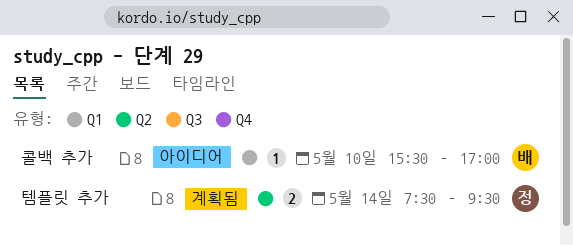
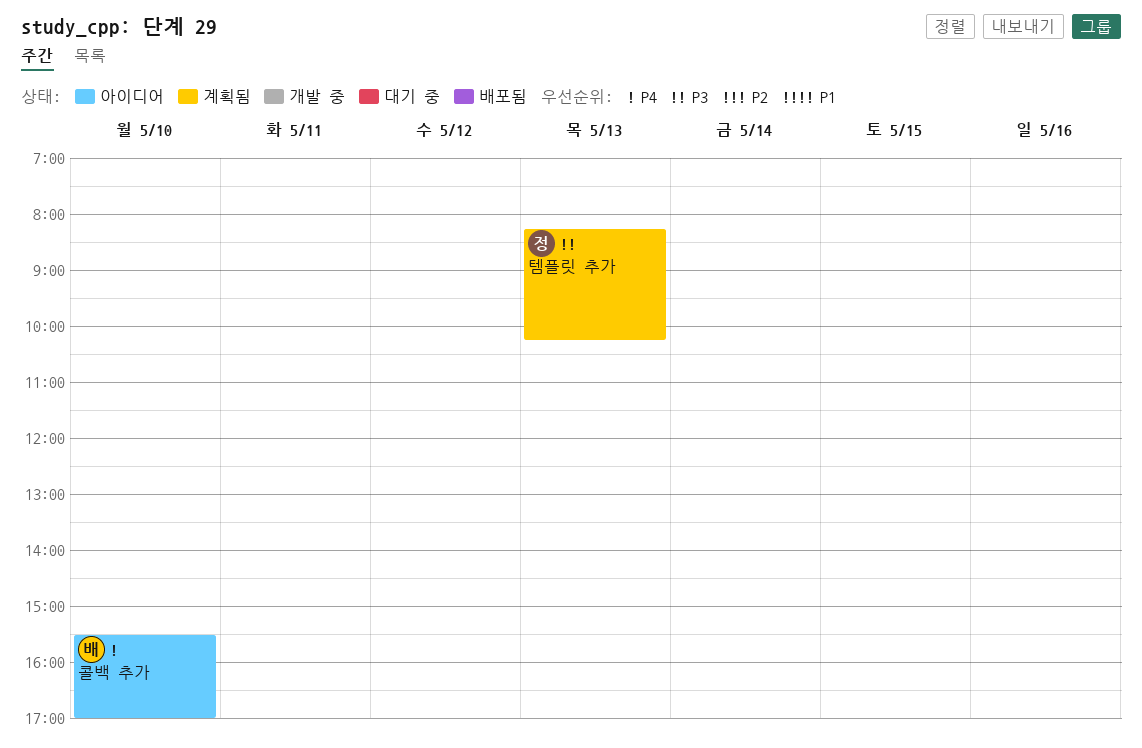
템플릿 추가, day: May 14 -> May 13
템플릿 추가, begins: 07:30 -> 08:15
템플릿 추가, ends: 09:30 -> 10:15

